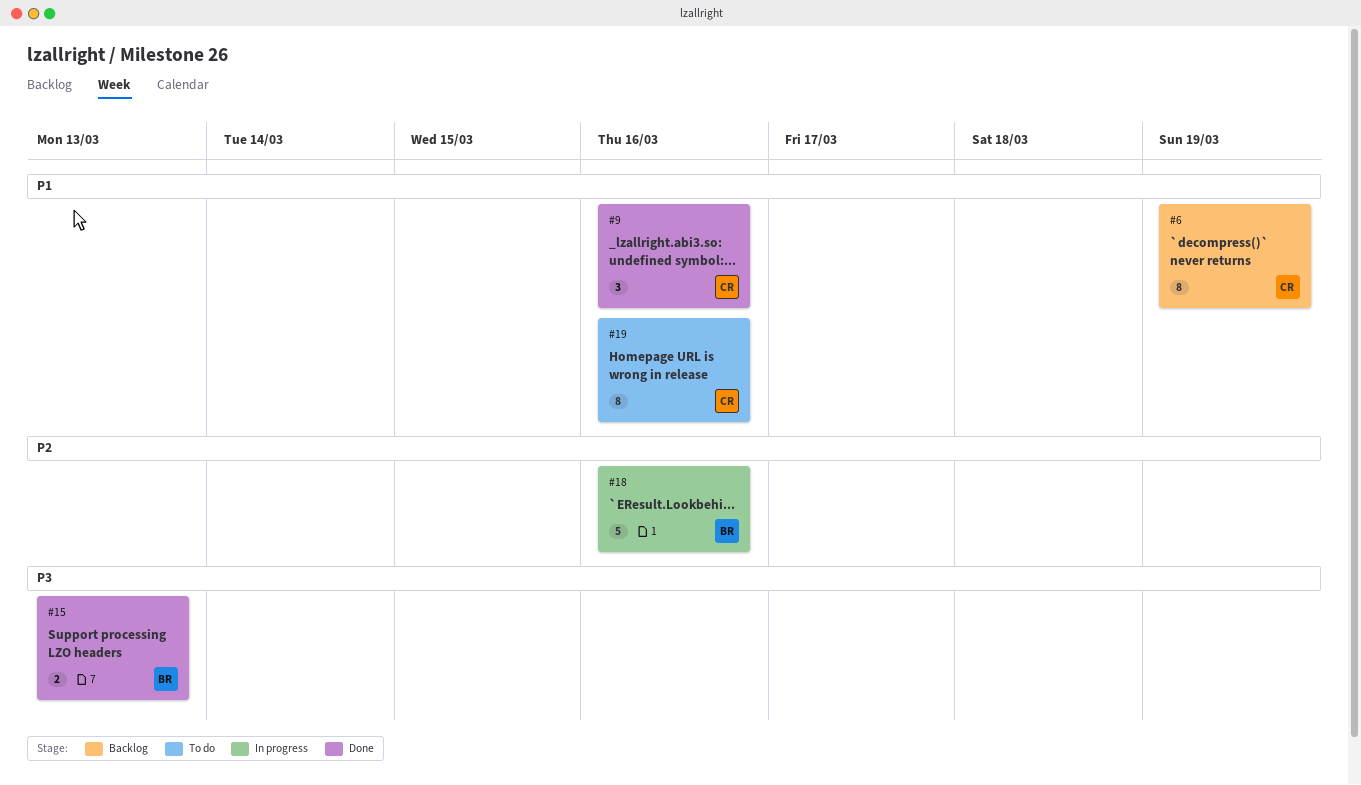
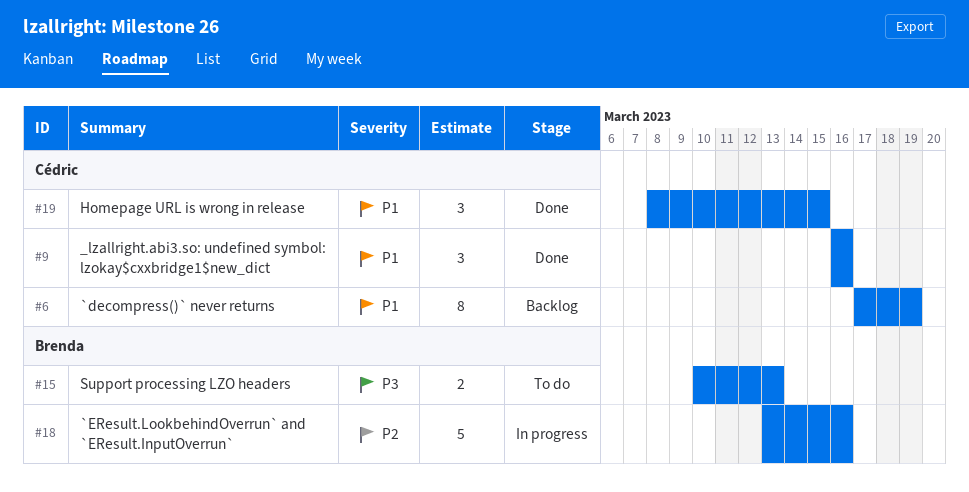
#15, status: Done -> To do
#19, status: To do -> Done
#19, estimate: 8 -> 3
#19, due: Mar 16 -> Mar 15

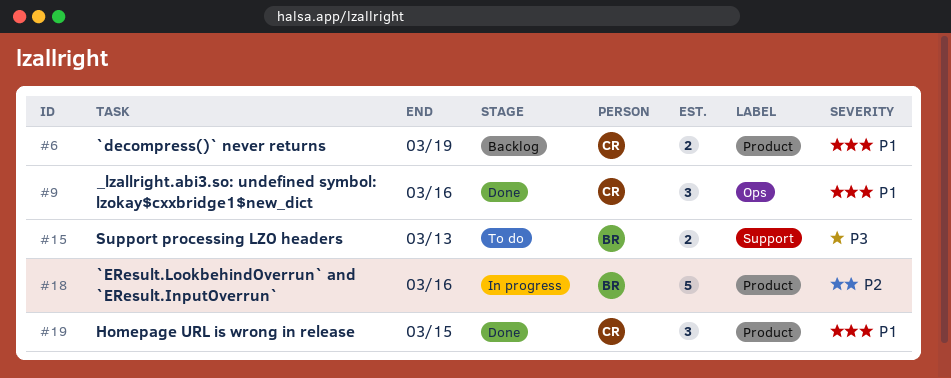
#6, estimate: 8 -> 2

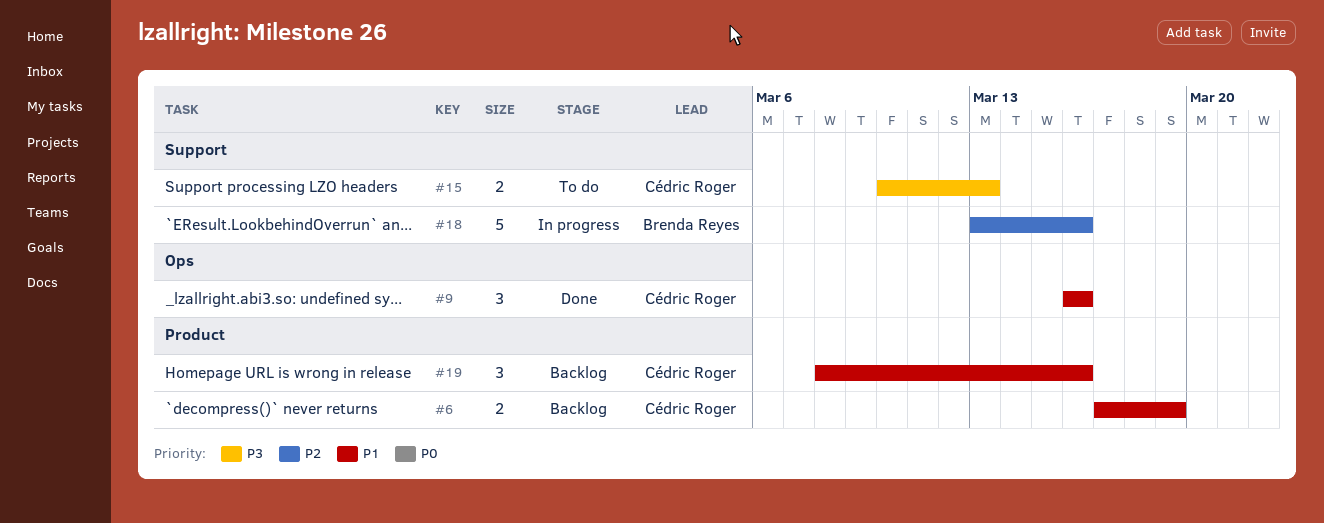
#15, owner: Brenda Reyes -> Cédric Roger
#18, label: Product -> Support
#19, status: Done -> Backlog
#19, due: Mar 15 -> Mar 16

